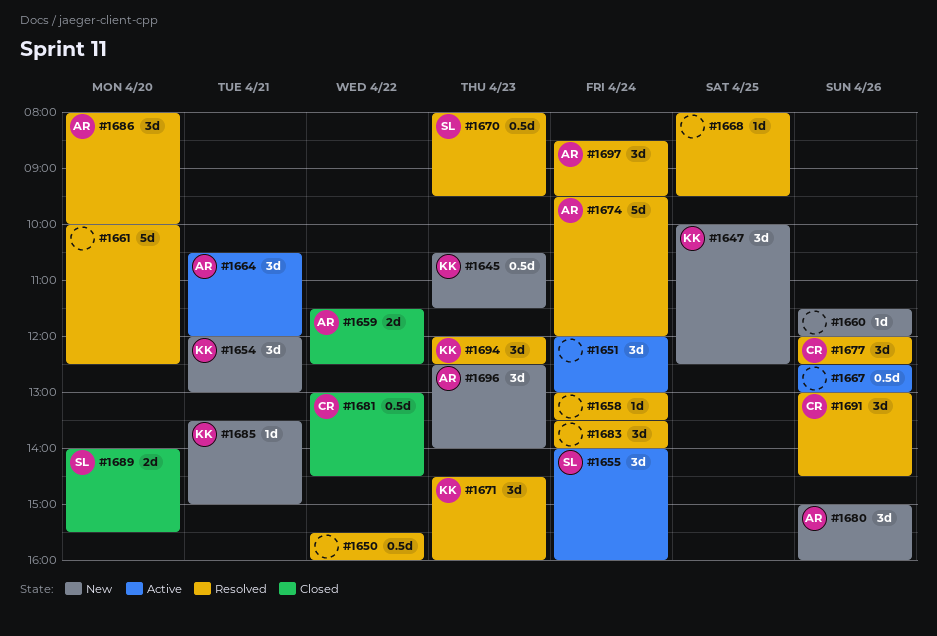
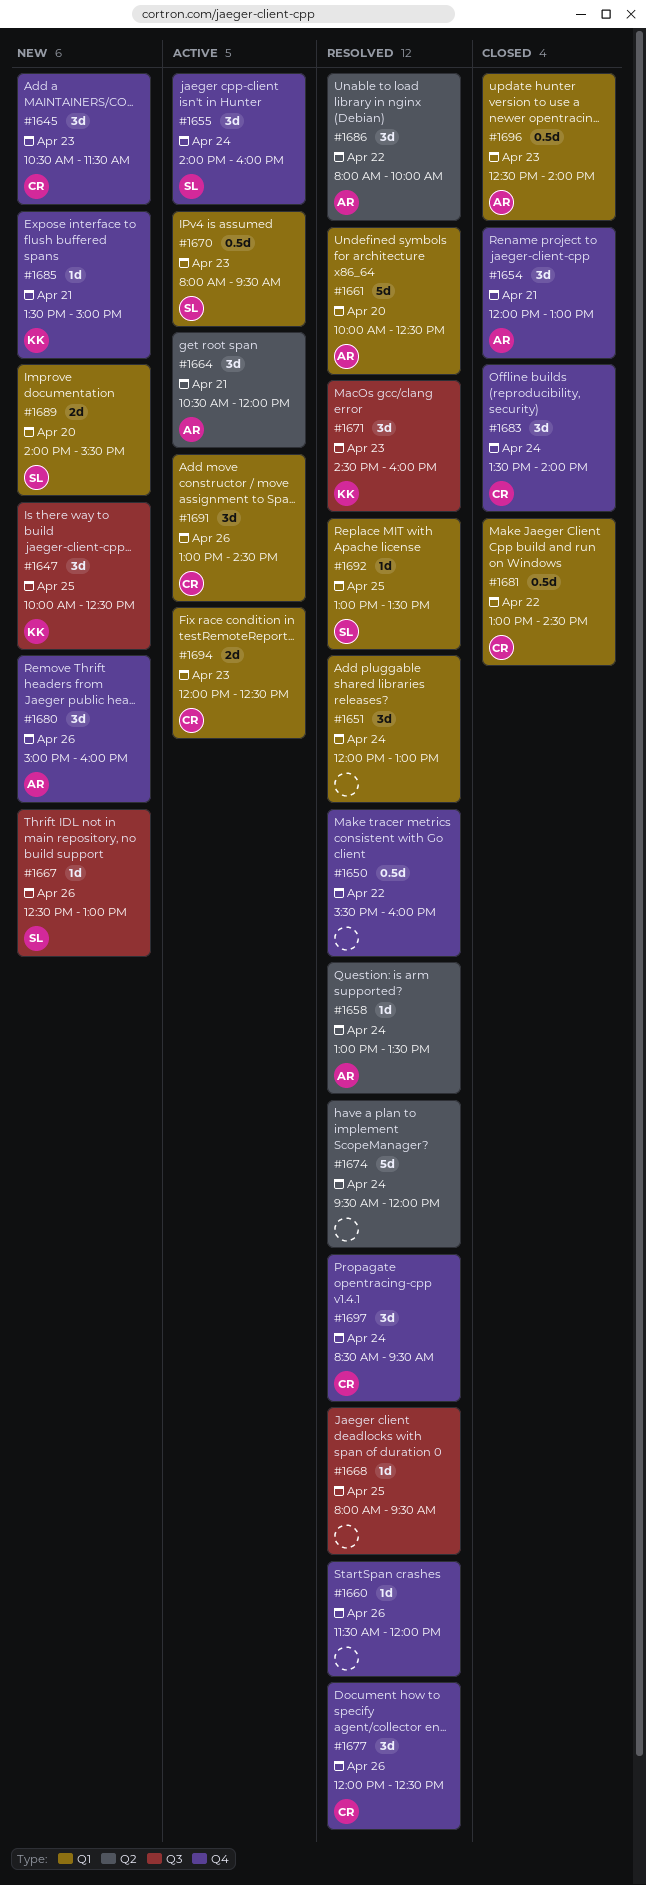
#1645, owner: KK -> CR
#1645, estimate: 0.5d -> 3d
#1651, status: Active -> Resolved
#1654, status: New -> Closed
#1654, owner: KK -> AR
#1658, owner: none -> AR
#1659: present -> none
#1660, status: New -> Resolved
#1661, owner: none -> AR
#1667, status: Active -> New
#1667, owner: none -> SL
#1667, estimate: 0.5d -> 1d
#1670, status: Resolved -> Active
#1674, owner: AR -> none
#1683, status: Resolved -> Closed
#1683, owner: none -> CR
#1686, day: Apr 20 -> Apr 22
#1689, status: Closed -> New
#1691, status: Resolved -> Active
#1692: none -> present
#1694, status: Resolved -> Active
#1694, owner: KK -> CR
#1694, estimate: 3d -> 2d
#1696, status: New -> Closed
#1696, estimate: 3d -> 0.5d
#1697, owner: AR -> CR

